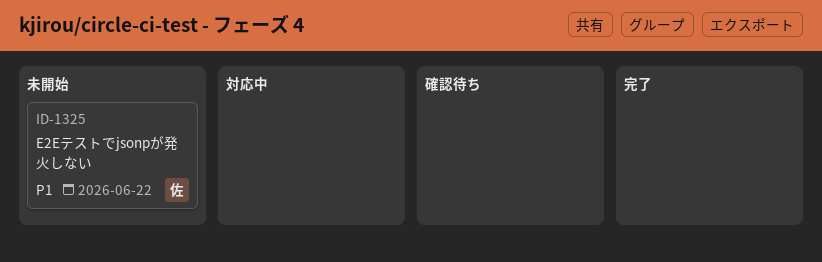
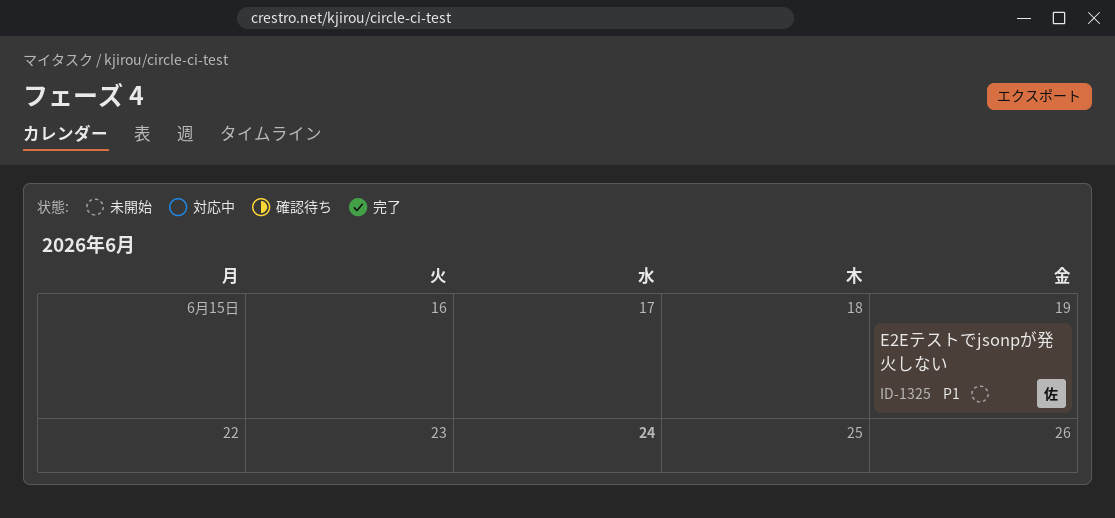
ID-1325, due: Jun 22 -> Jun 19

